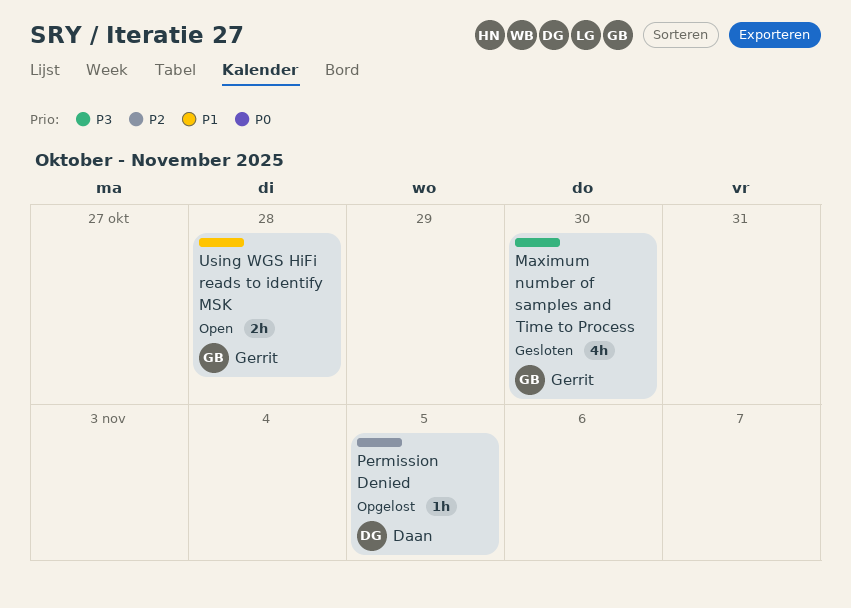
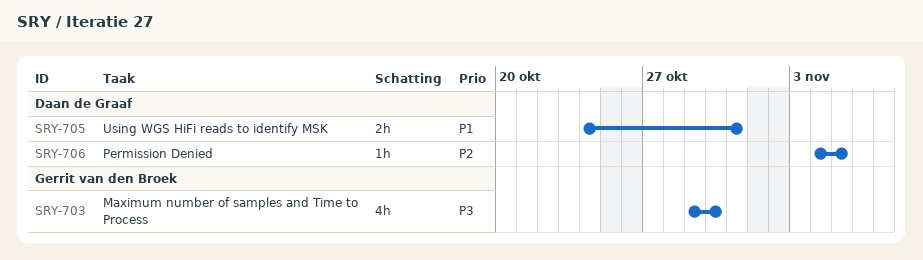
Using WGS HiFi reads to identify MSK, owner: Gerrit van den Broek -> Daan de Graaf
Using WGS HiFi reads to identify MSK, due: Oct 28 -> Oct 31

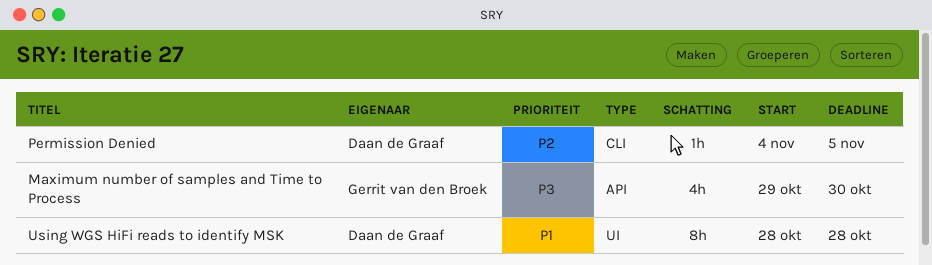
Using WGS HiFi reads to identify MSK, estimate: 2h -> 8h
Using WGS HiFi reads to identify MSK, start: Oct 24 -> Oct 28
Using WGS HiFi reads to identify MSK, due: Oct 31 -> Oct 28

